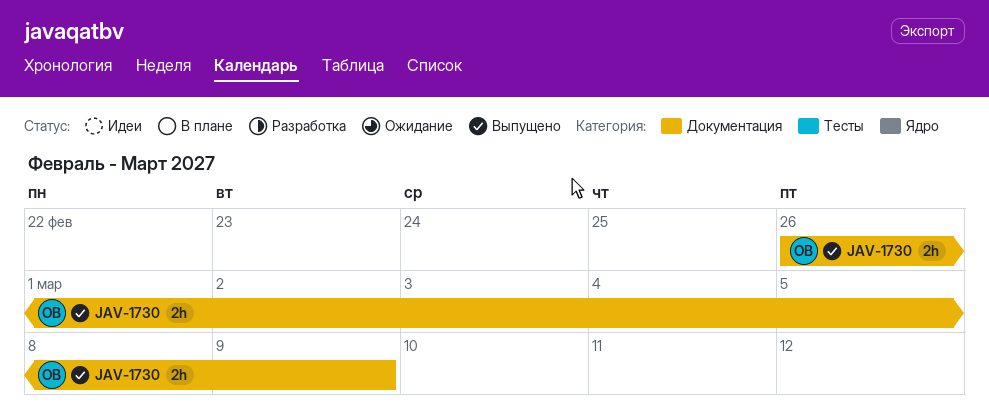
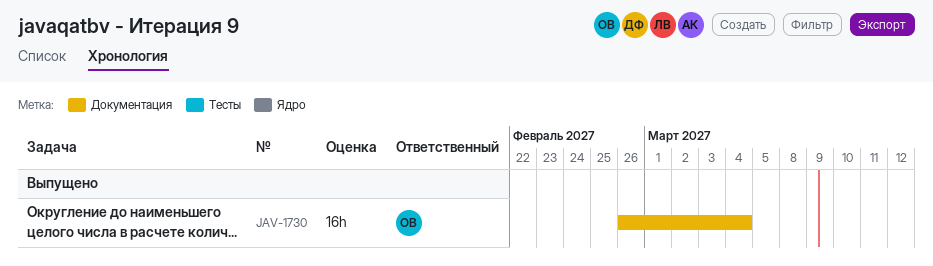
JAV-1730, estimate: 2h -> 16h
JAV-1730, due: Mar 9 -> Mar 4

